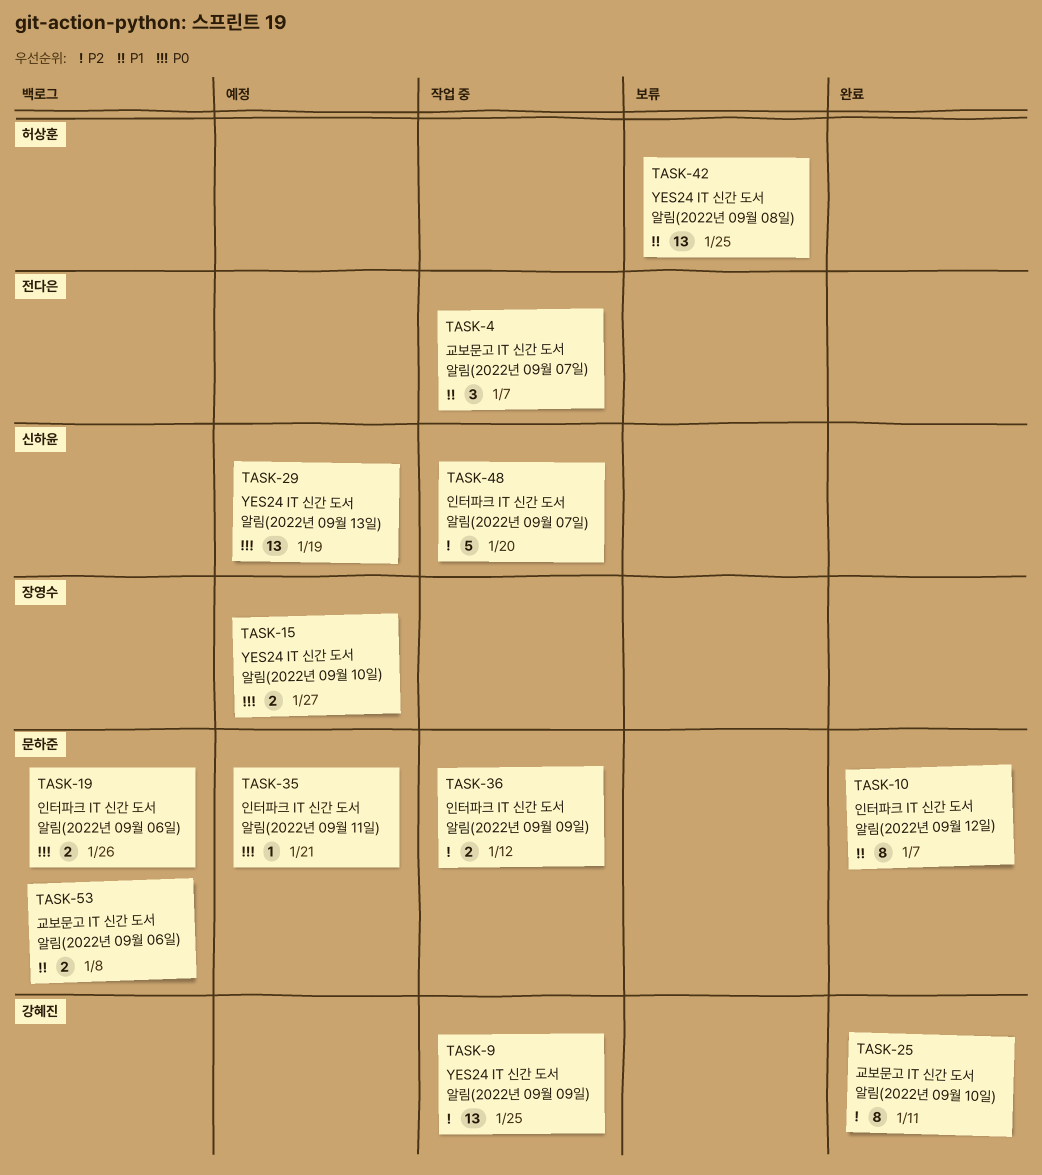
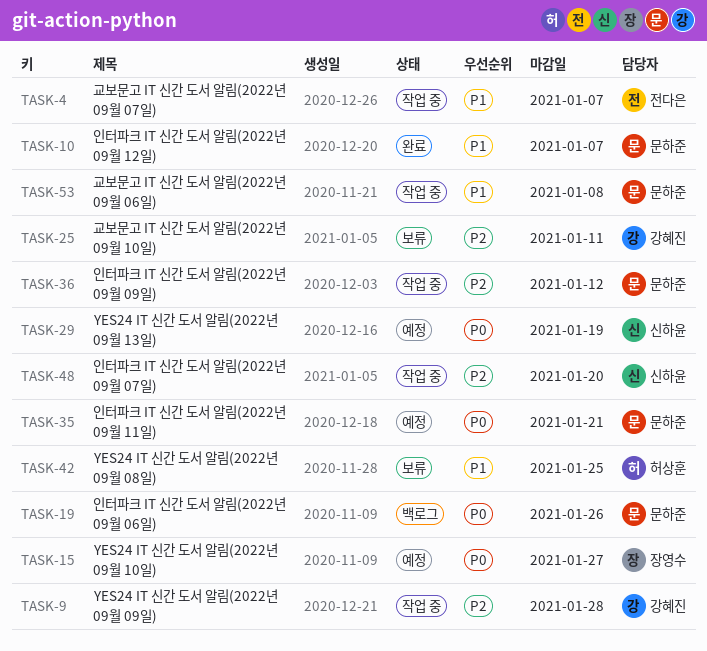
TASK-9, due: Jan 25 -> Jan 28
TASK-25, status: 완료 -> 보류
TASK-53, status: 백로그 -> 작업 중

